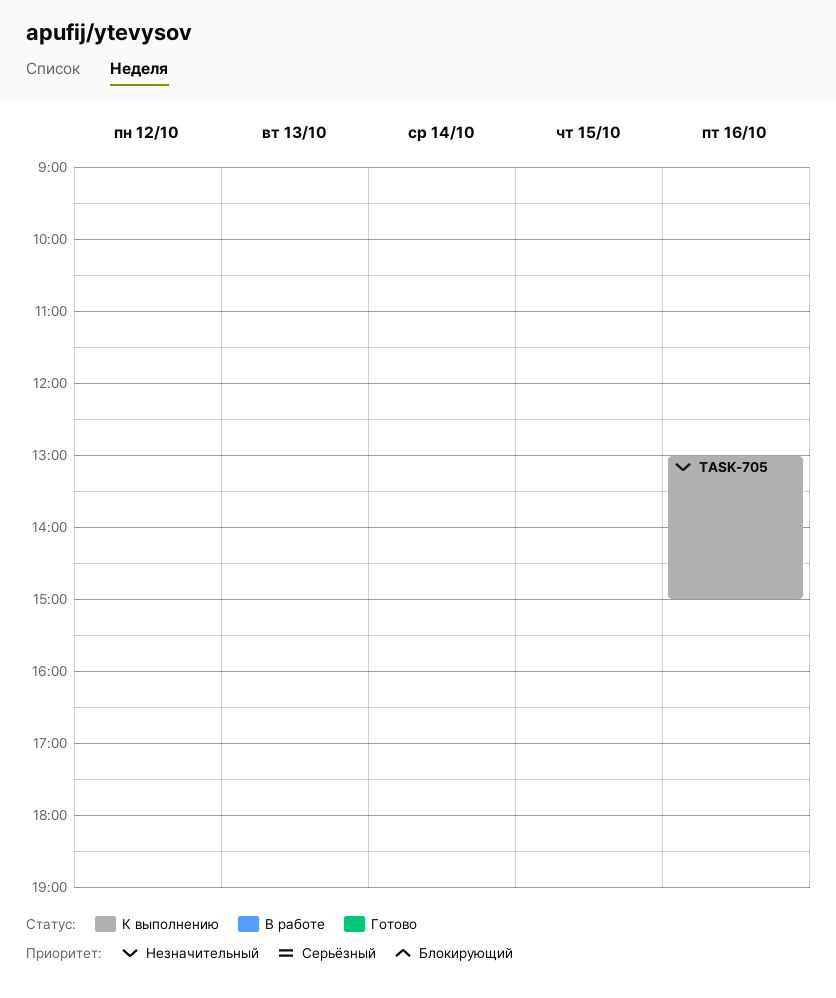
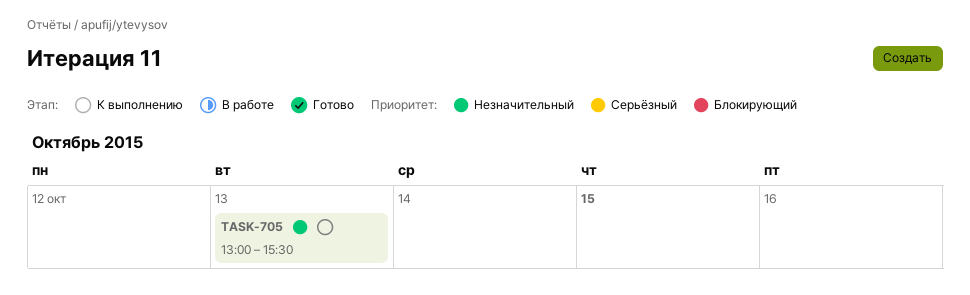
TASK-705, day: Oct 16 -> Oct 13
TASK-705, ends: 15:00 -> 15:30

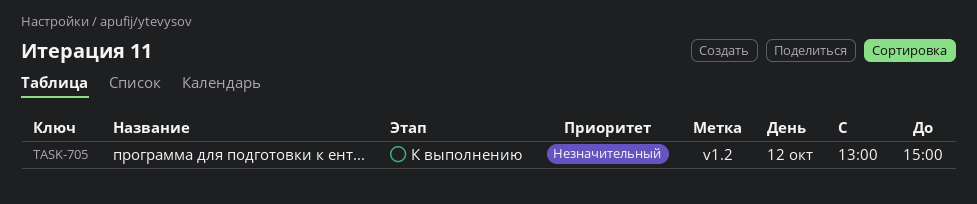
TASK-705, day: Oct 13 -> Oct 12
TASK-705, ends: 15:30 -> 15:00

